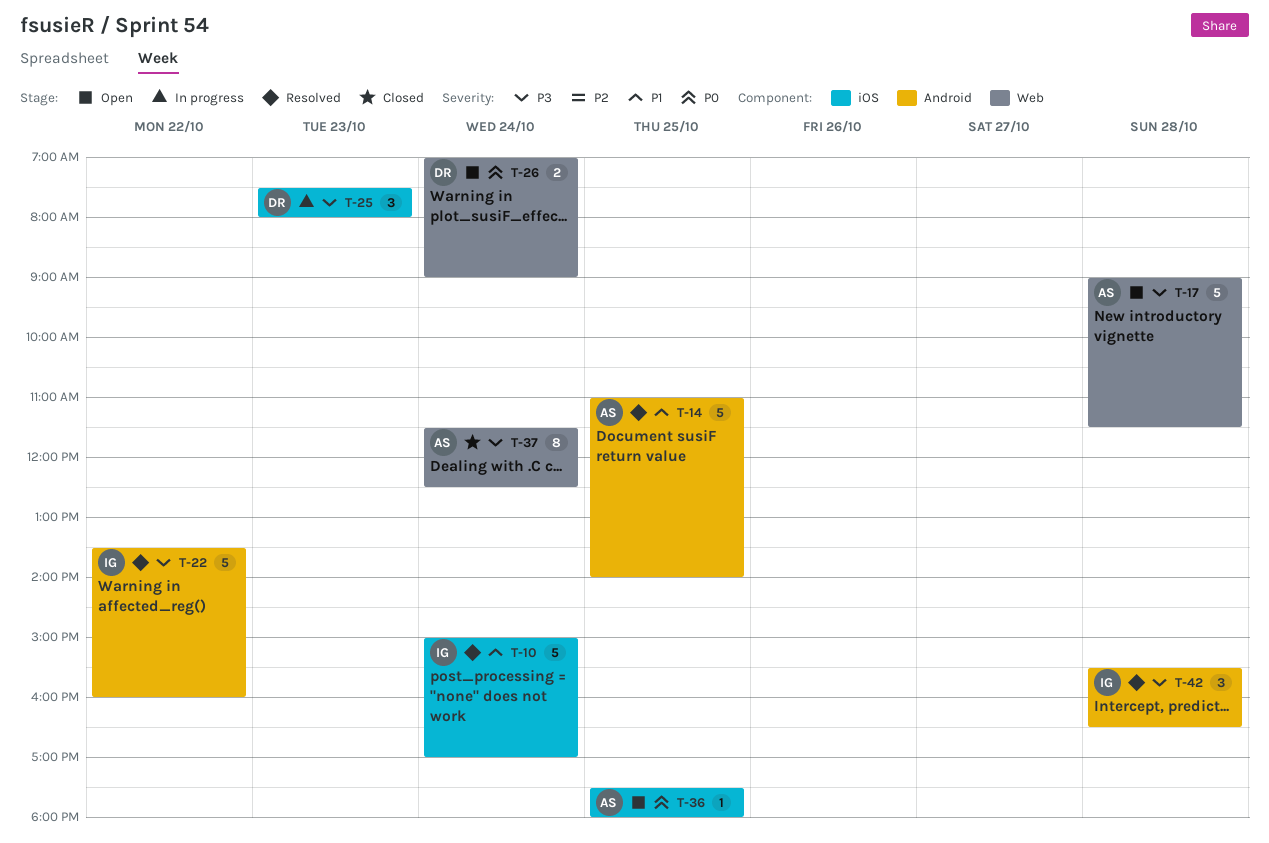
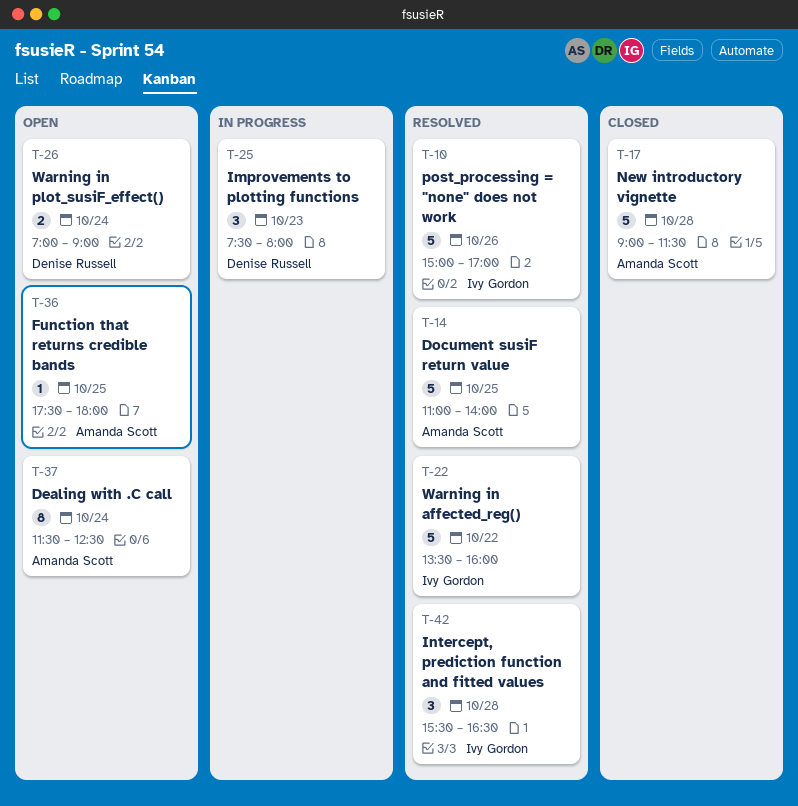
T-10, day: Oct 24 -> Oct 26
T-17, status: Open -> Closed
T-37, status: Closed -> Open

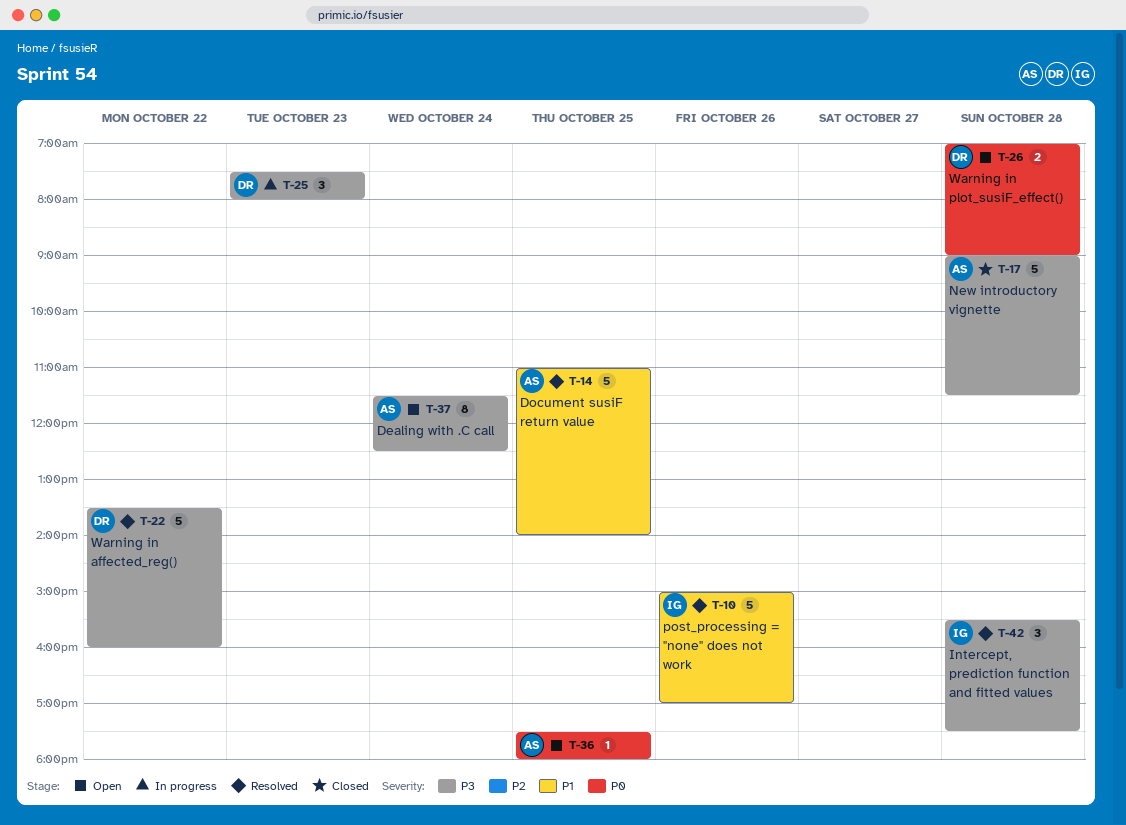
T-22, owner: Ivy Gordon -> Denise Russell
T-26, day: Oct 24 -> Oct 28
T-42, ends: 16:30 -> 17:30

